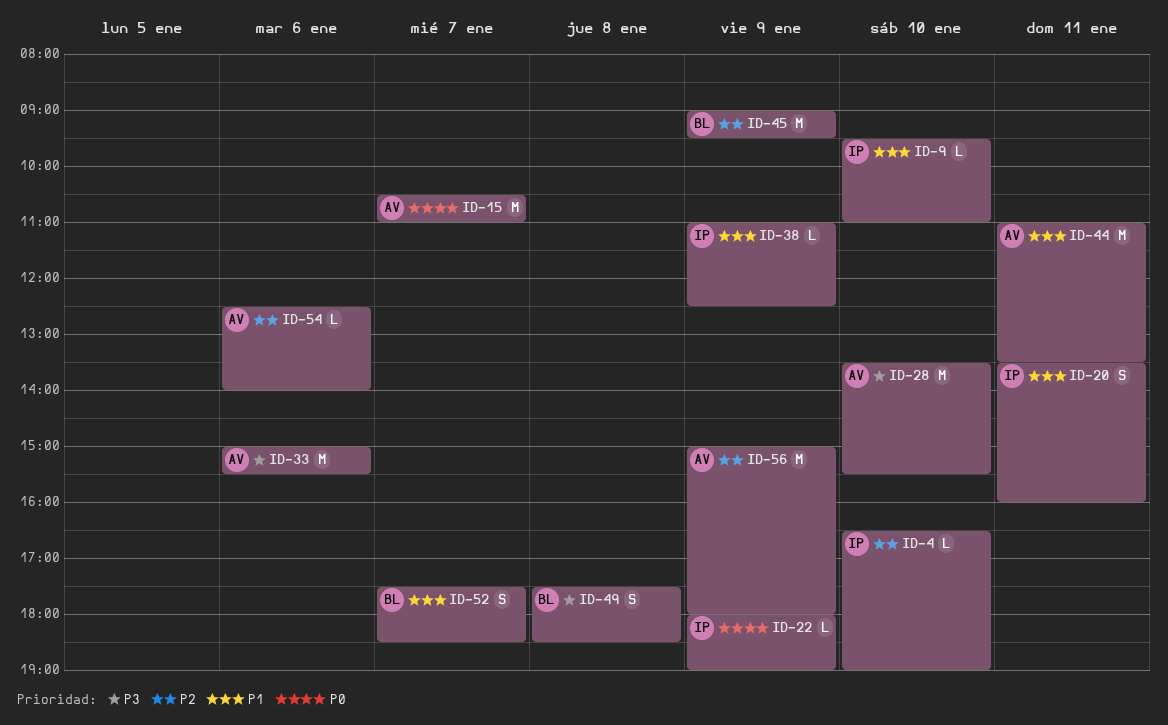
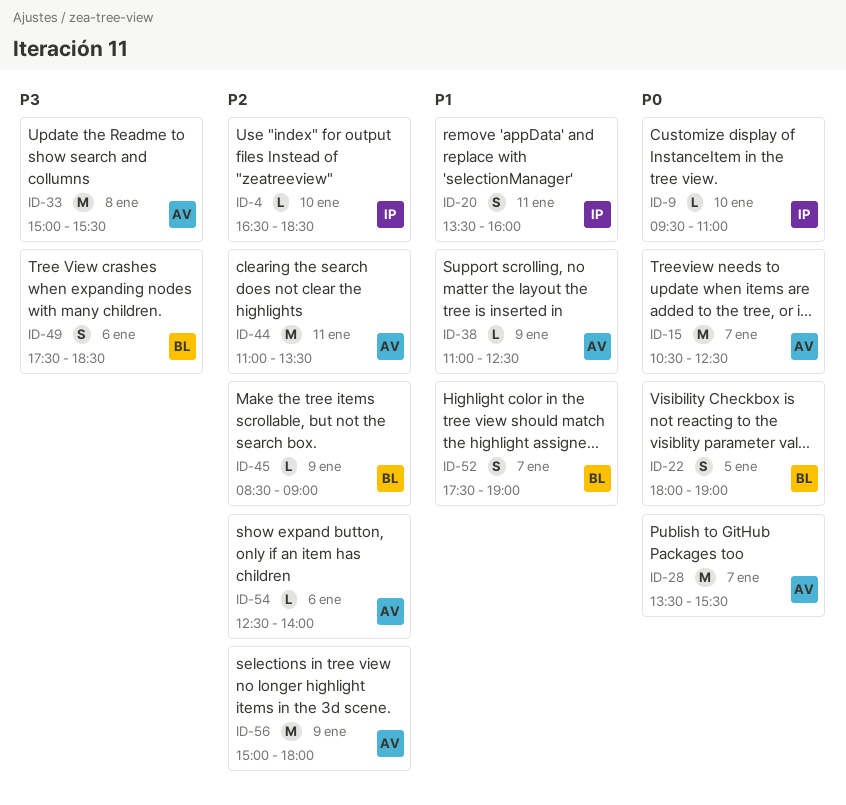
ID-4, ends: 19:00 -> 18:30
ID-9, priority: P1 -> P0
ID-15, ends: 11:00 -> 12:30
ID-22, owner: IP -> BL
ID-22, estimate: L -> S
ID-22, day: Jan 9 -> Jan 5
ID-28, priority: P3 -> P0
ID-28, day: Jan 10 -> Jan 7
ID-33, day: Jan 6 -> Jan 8
ID-38, owner: IP -> AV
ID-44, priority: P1 -> P2
ID-45, estimate: M -> L
ID-45, begins: 09:00 -> 08:30
ID-45, ends: 09:30 -> 09:00
ID-49, day: Jan 8 -> Jan 6
ID-52, ends: 18:30 -> 19:00

